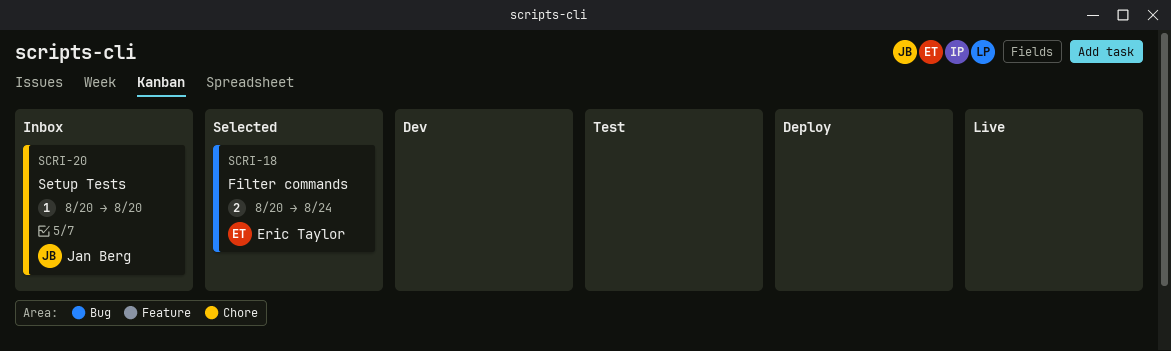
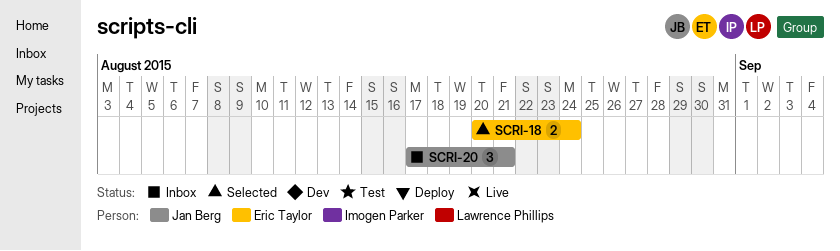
SCRI-20, estimate: 1 -> 3
SCRI-20, start: Aug 20 -> Aug 17
SCRI-20, due: Aug 20 -> Aug 21

